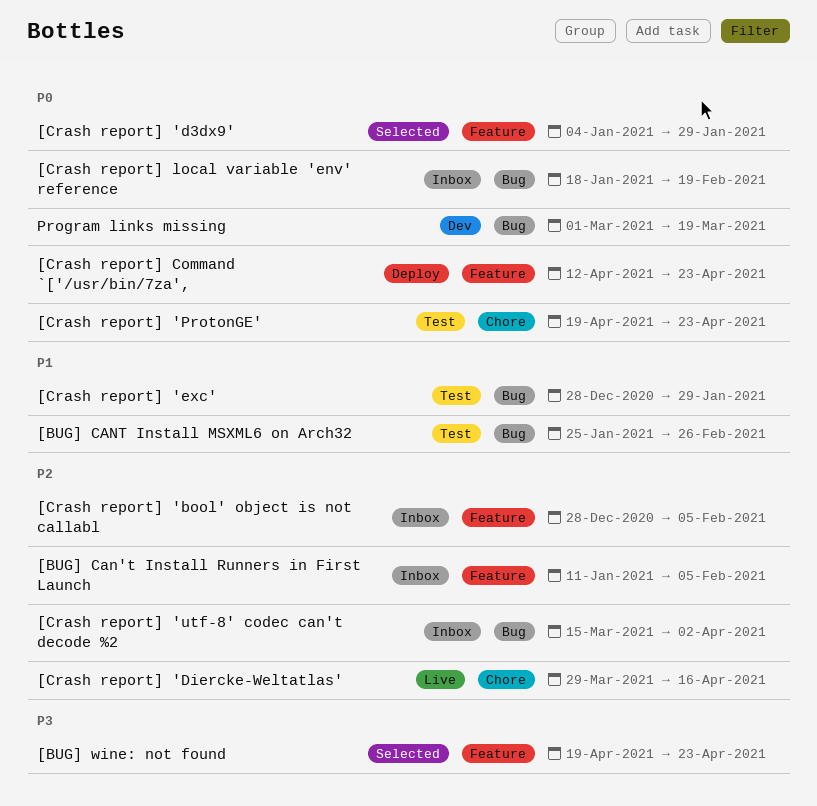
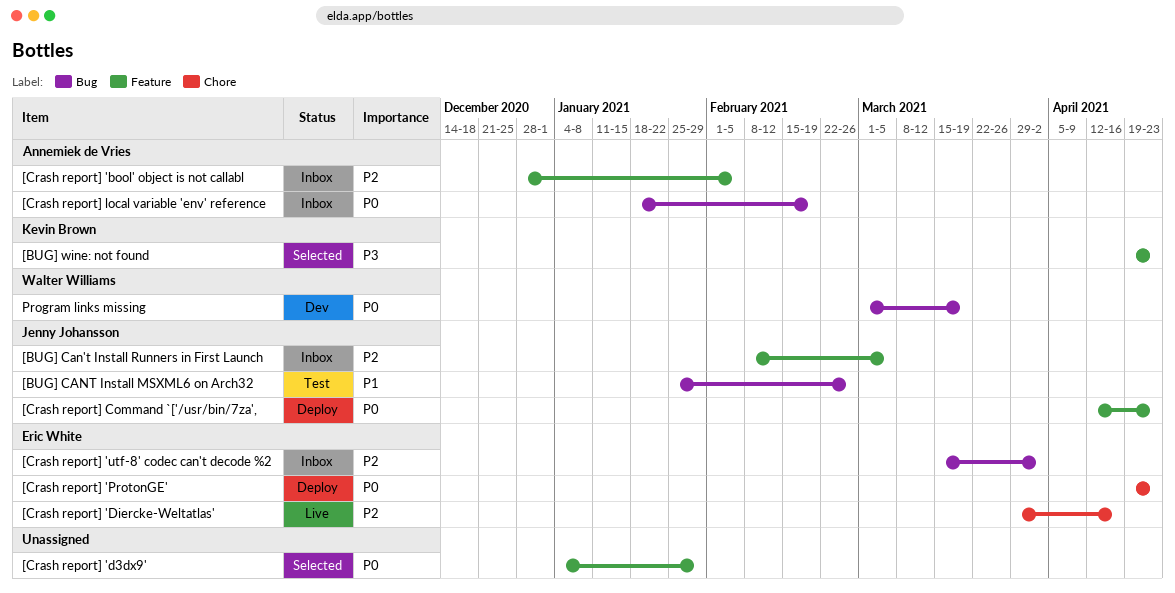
[BUG] Can't Install Runners in First Launch, start: Jan 11 -> Feb 8
[BUG] Can't Install Runners in First Launch, due: Feb 5 -> Mar 5
[Crash report] 'exc': present -> none
[Crash report] 'ProtonGE', status: Test -> Deploy

